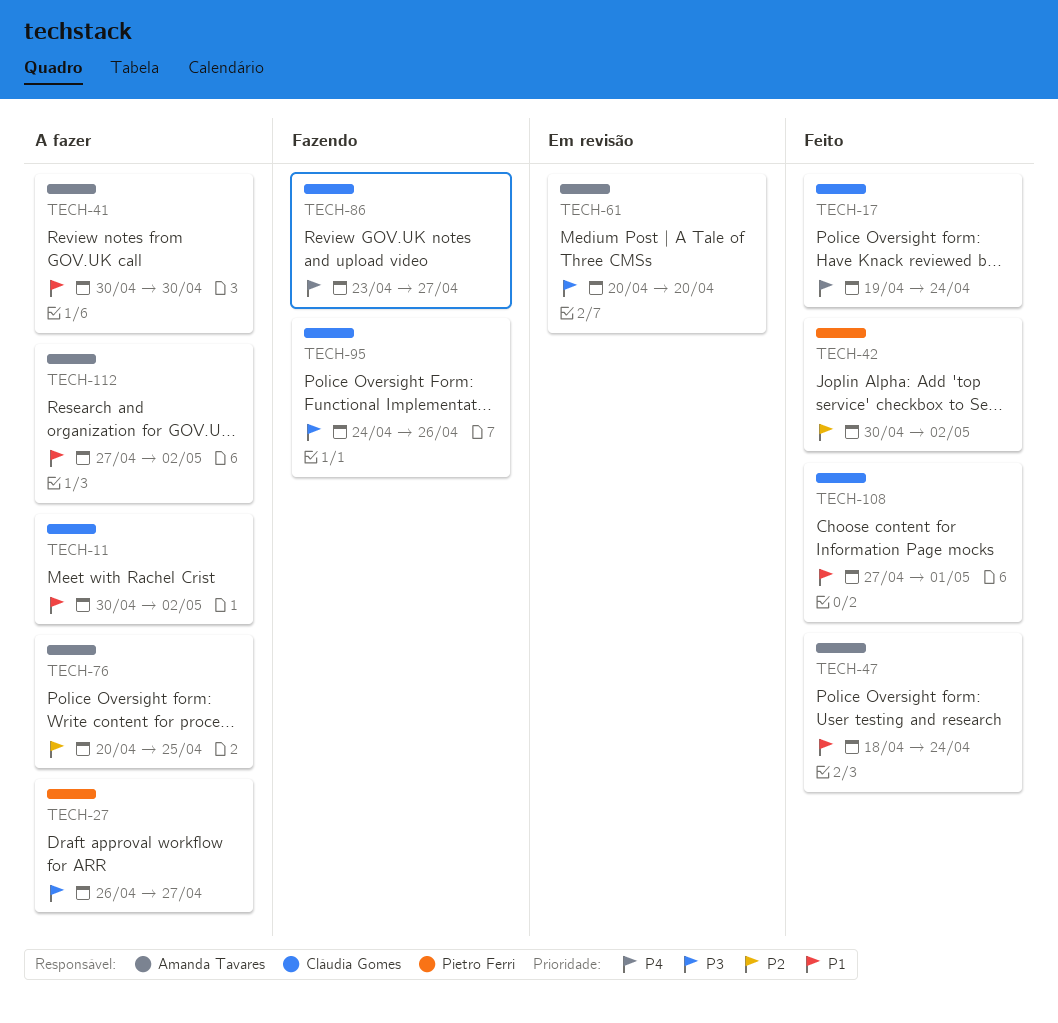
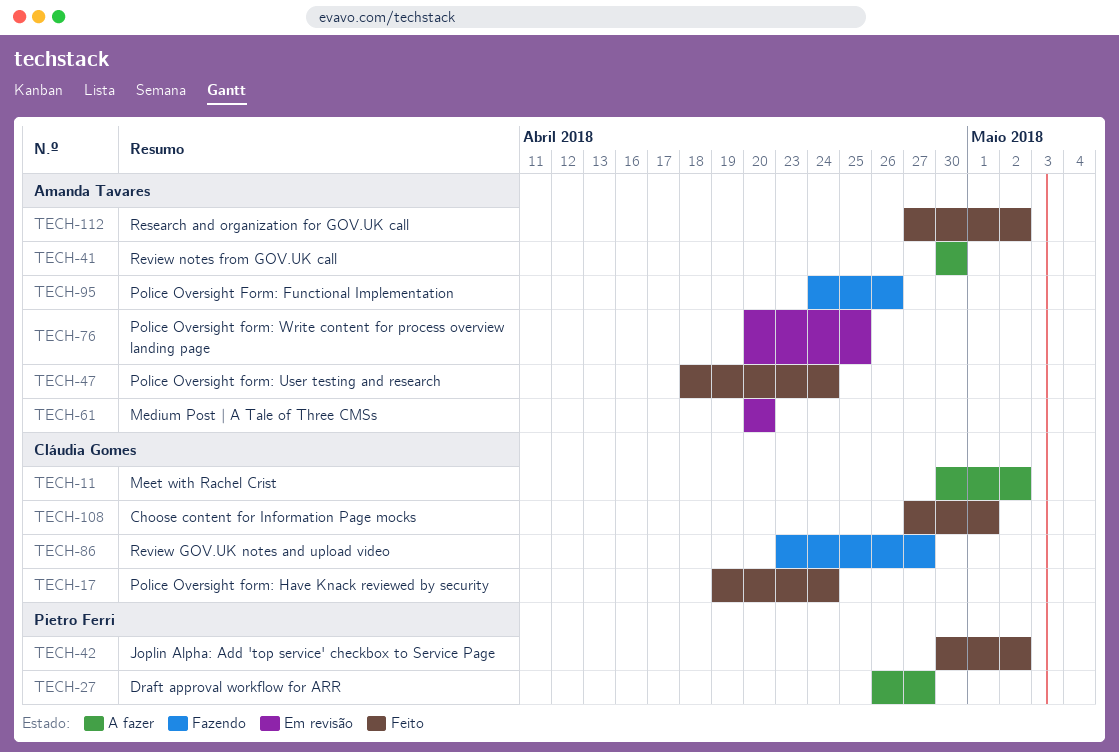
TECH-76, status: A fazer -> Em revisão
TECH-95, owner: Cláudia Gomes -> Amanda Tavares
TECH-112, status: A fazer -> Feito

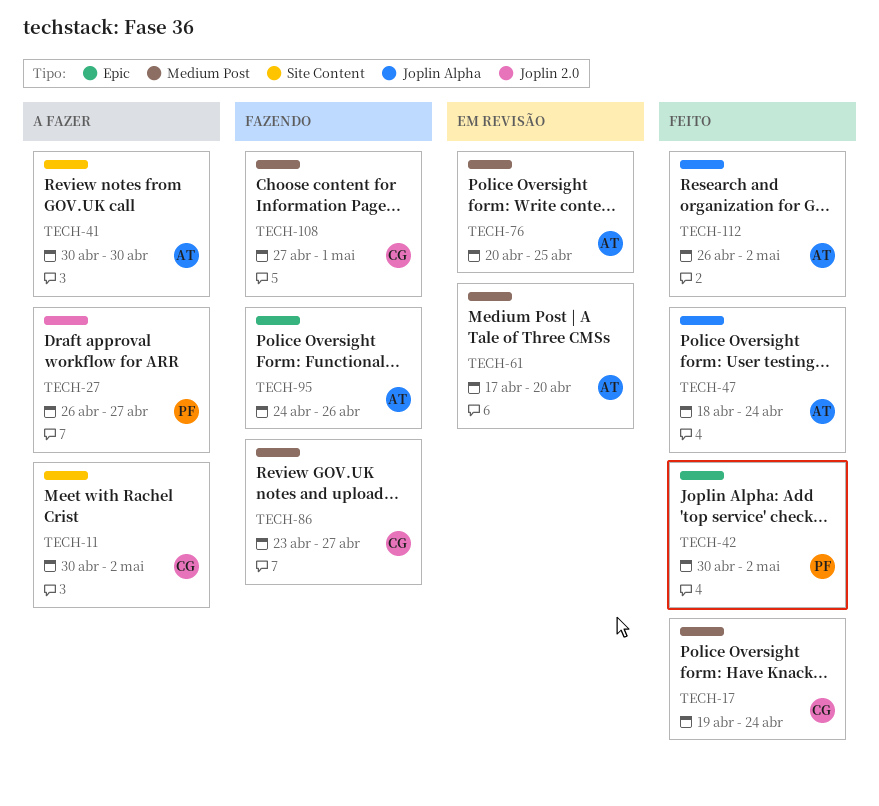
TECH-61, start: Apr 20 -> Apr 17
TECH-108, status: Feito -> Fazendo
TECH-112, start: Apr 27 -> Apr 26

